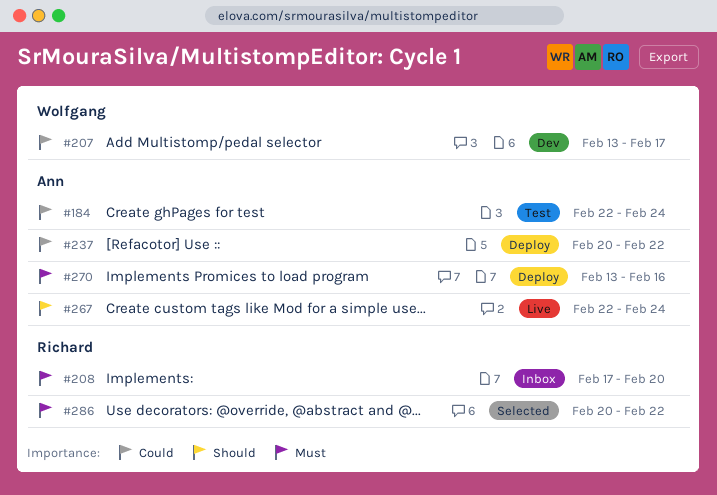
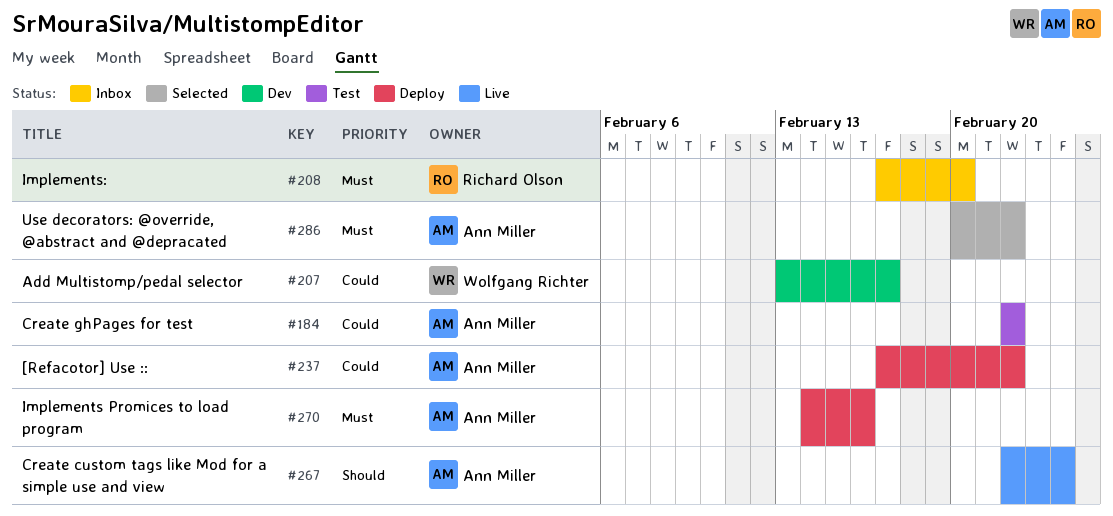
#184, due: Feb 24 -> Feb 22
#237, start: Feb 20 -> Feb 17
#270, start: Feb 13 -> Feb 14
#286, owner: Richard Olson -> Ann Miller

